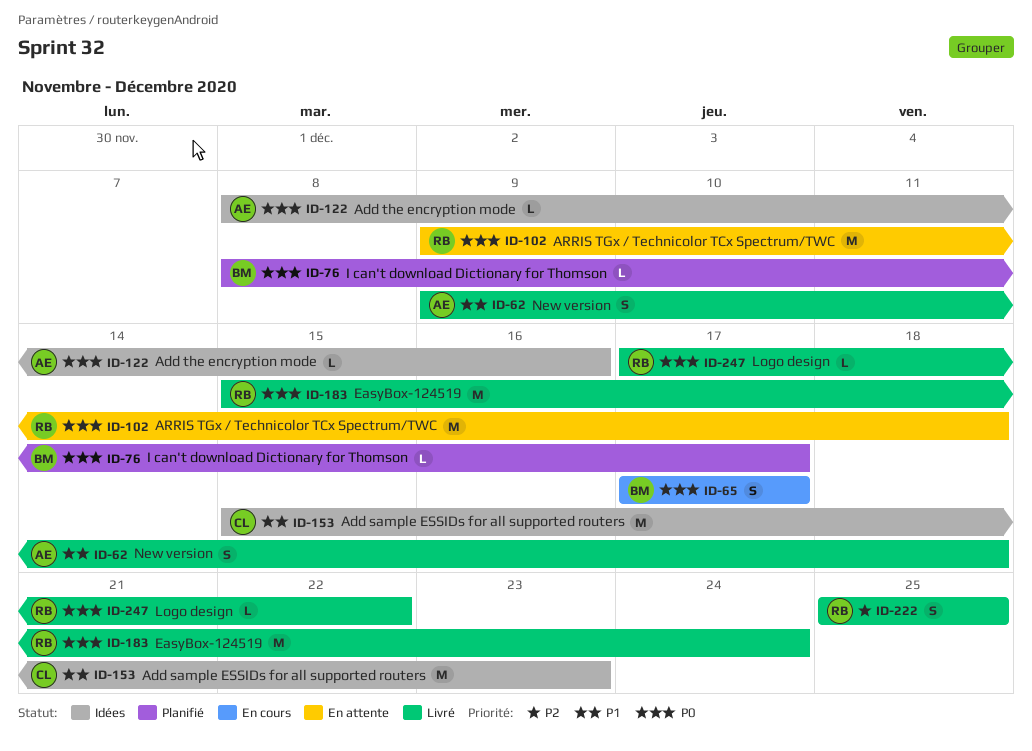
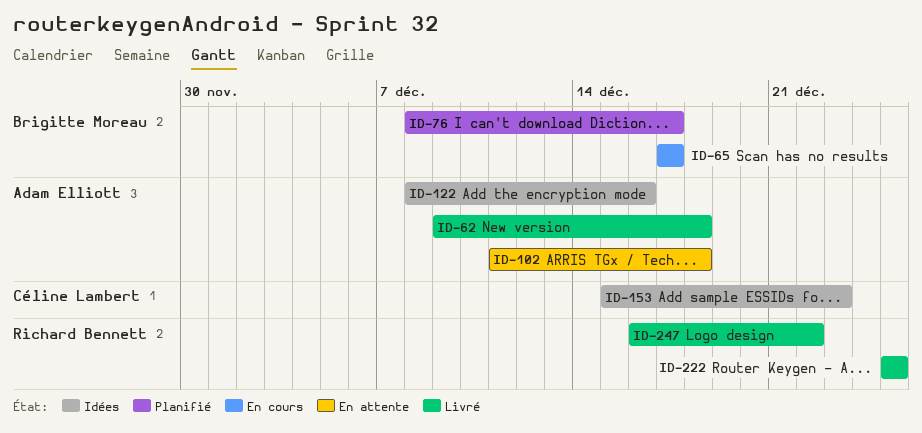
ID-102, owner: Richard Bennett -> Adam Elliott
ID-102, start: Dec 9 -> Dec 11
ID-183: present -> none
ID-247, start: Dec 17 -> Dec 16

